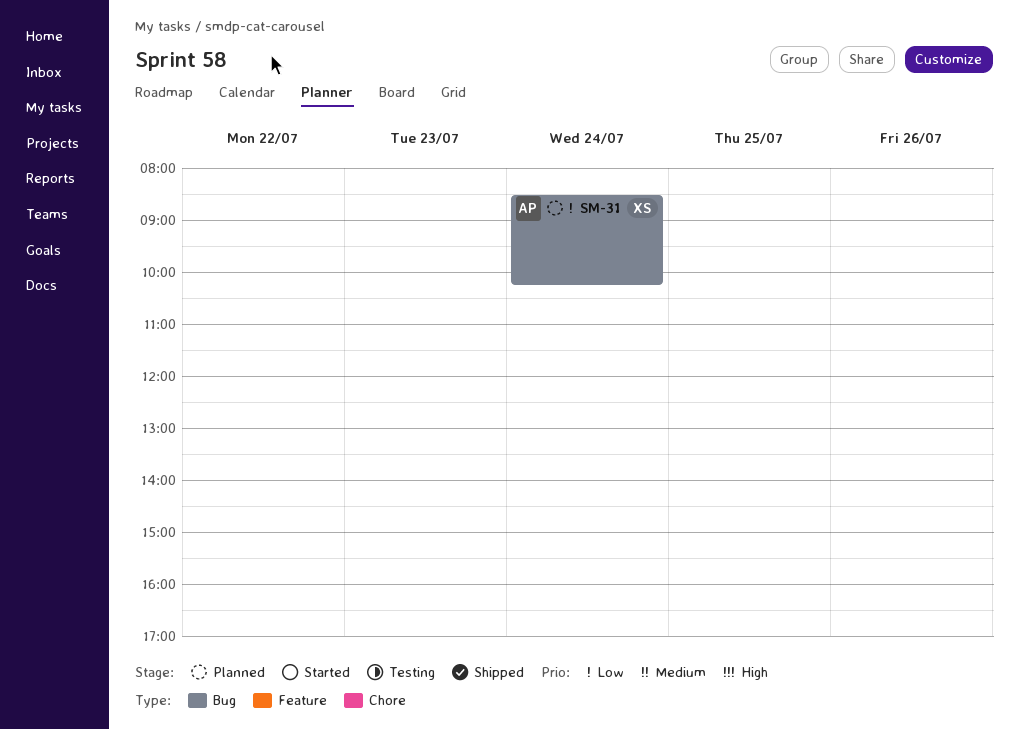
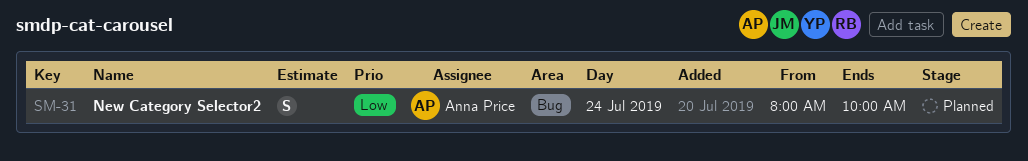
SM-31, estimate: XS -> S
SM-31, begins: 08:30 -> 08:00
SM-31, ends: 10:15 -> 10:00

